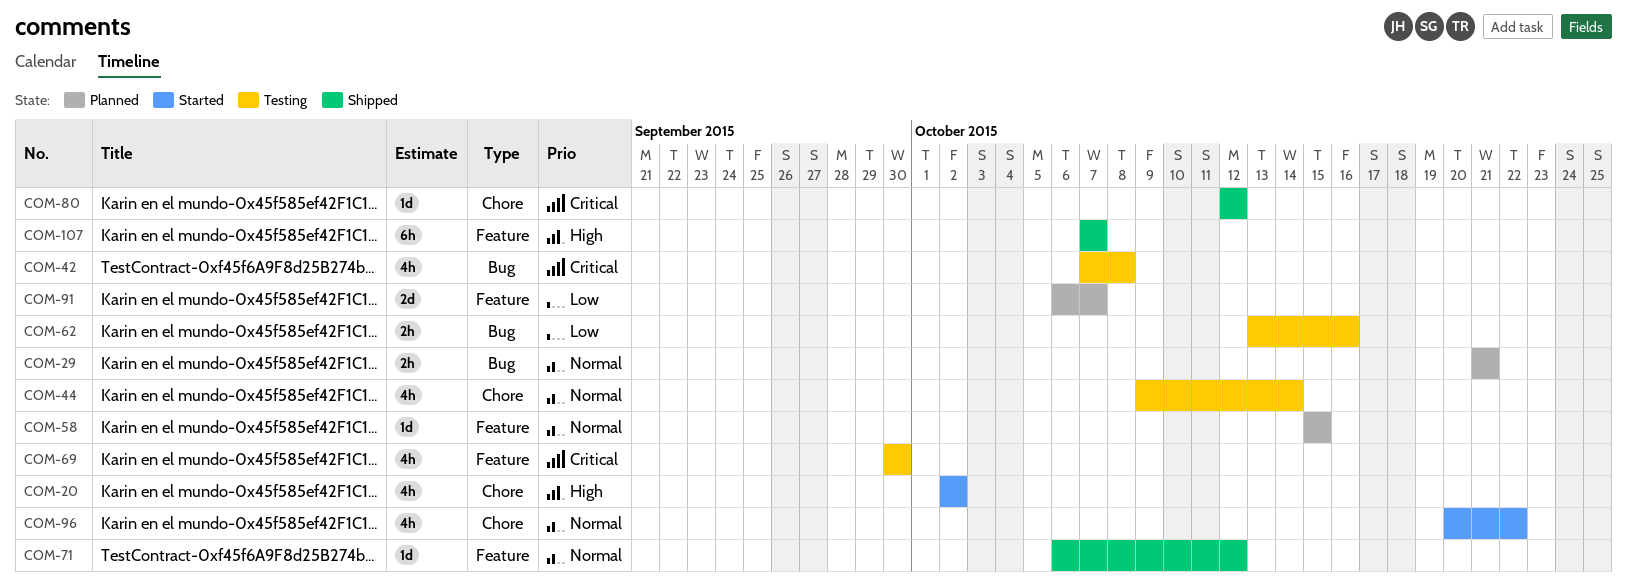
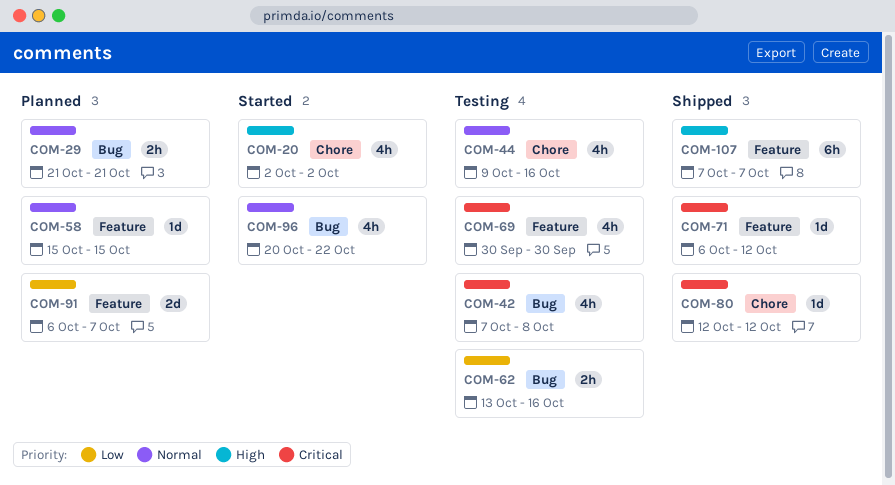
COM-44, due: Oct 14 -> Oct 16
COM-71, priority: Normal -> Critical
COM-96, label: Chore -> Bug

